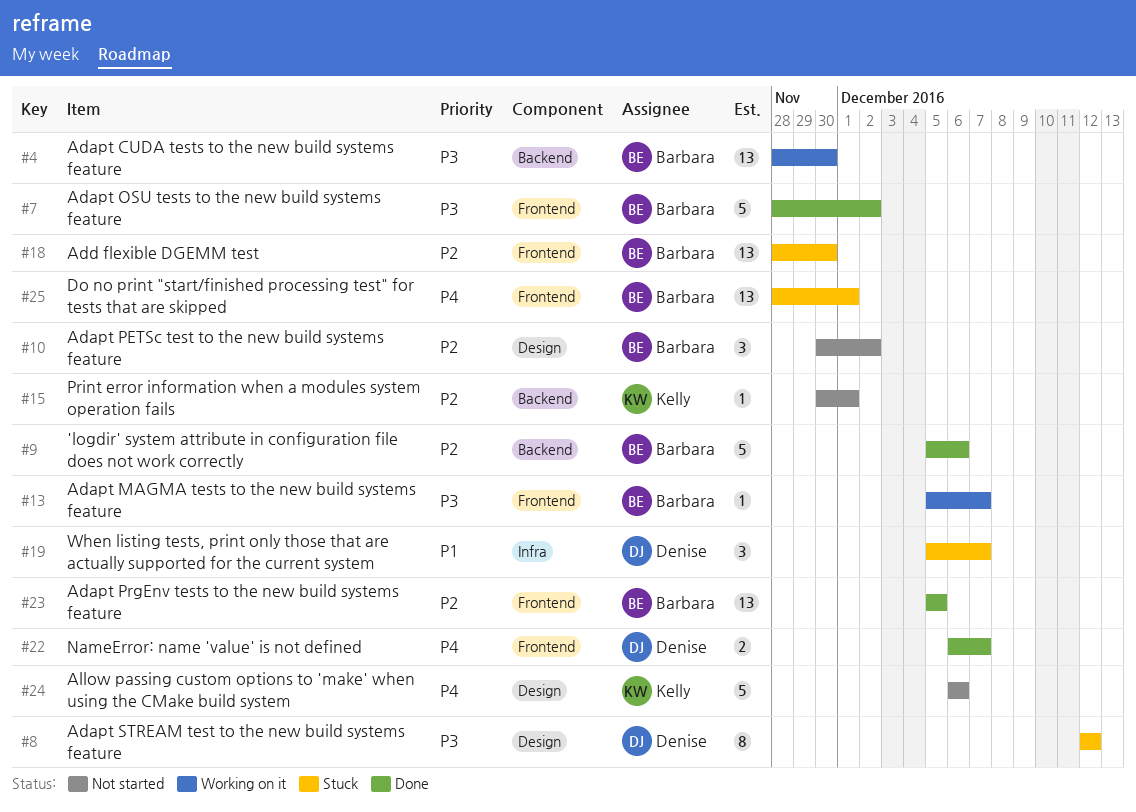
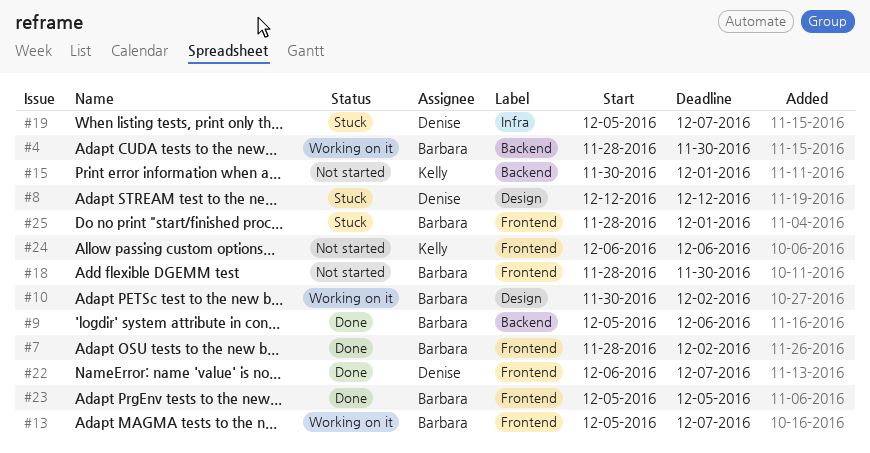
#10, status: Not started -> Working on it
#18, status: Stuck -> Not started
#24, label: Design -> Frontend

